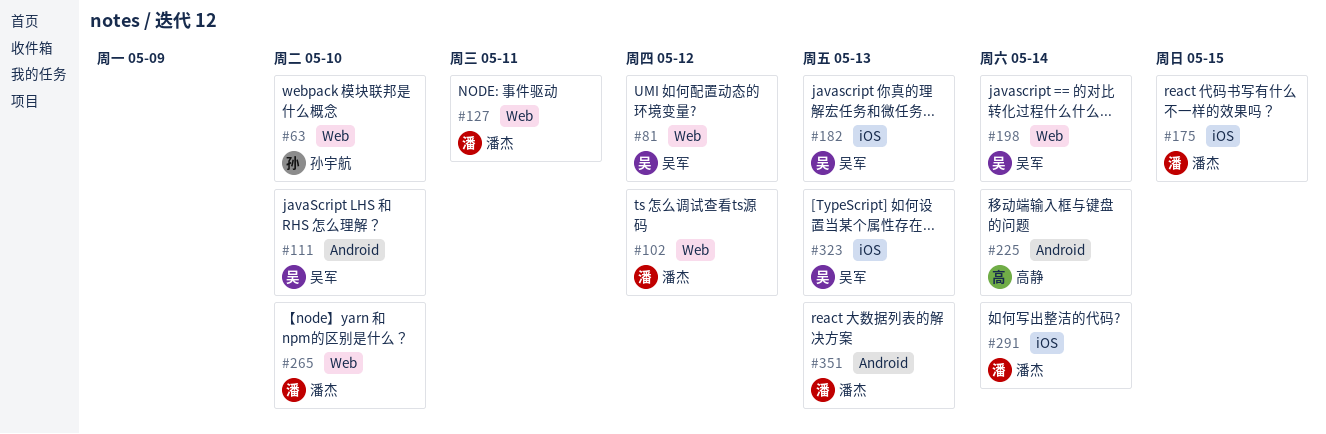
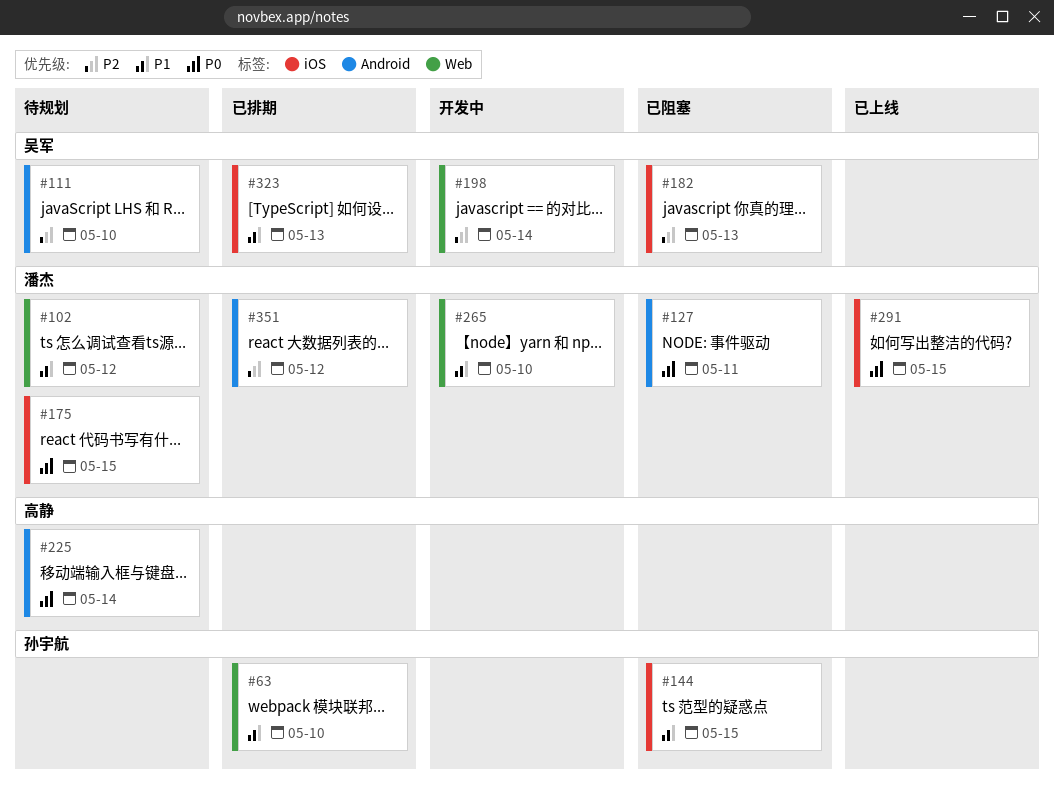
#81: present -> none
#127, label: Web -> Android
#144: none -> present
#291, due: May 14 -> May 15
#351, due: May 13 -> May 12

